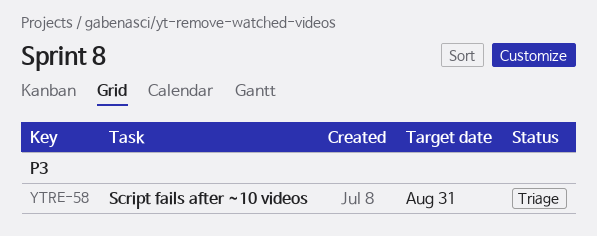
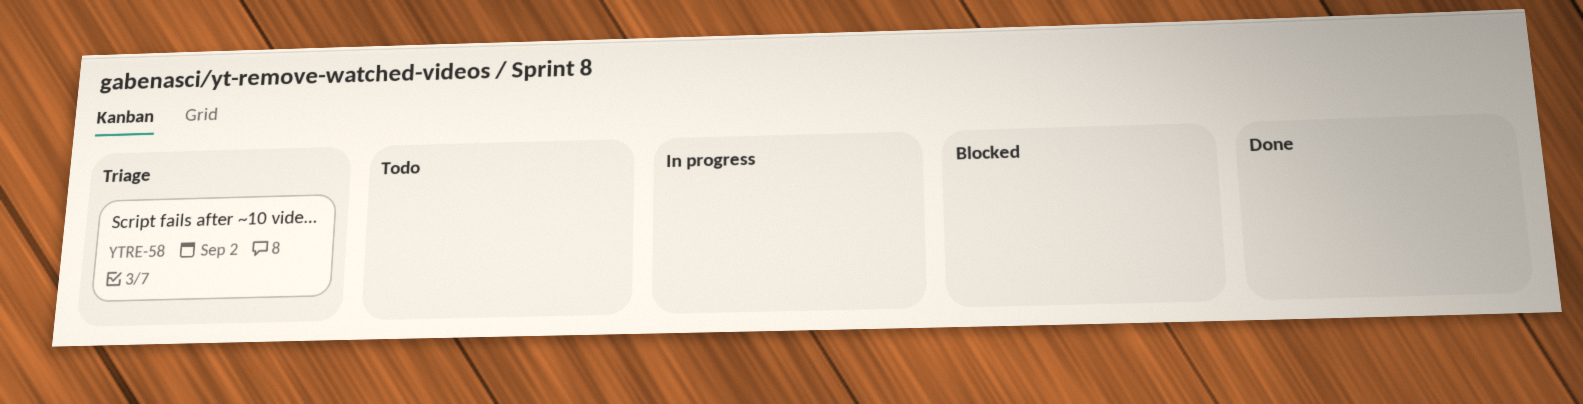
YTRE-58, due: Aug 31 -> Sep 2

